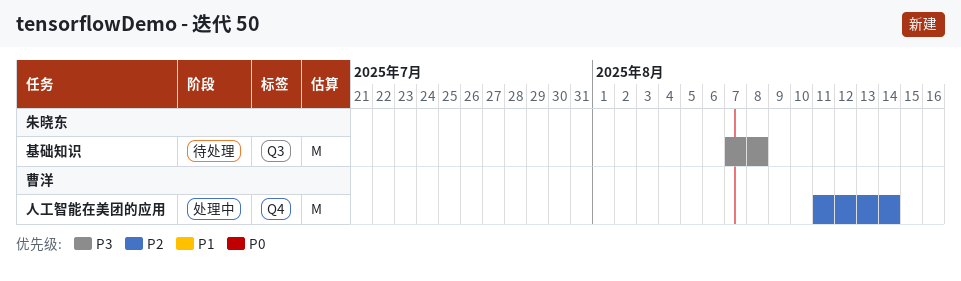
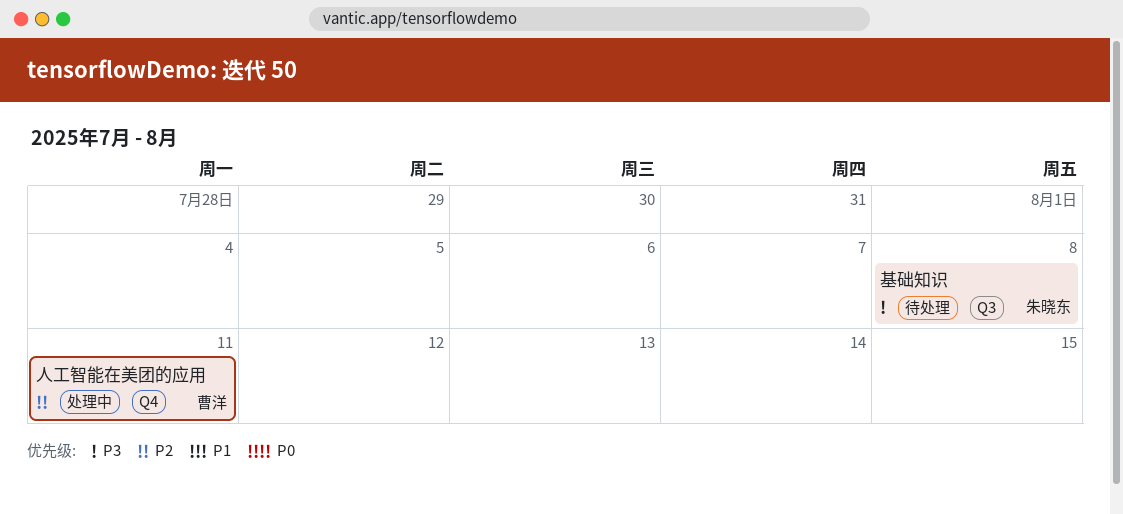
人工智能在美团的应用, due: Aug 14 -> Aug 11

